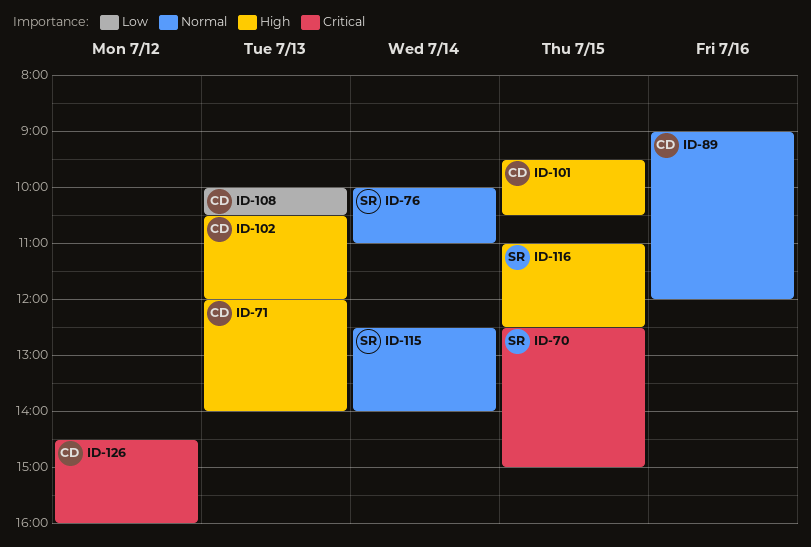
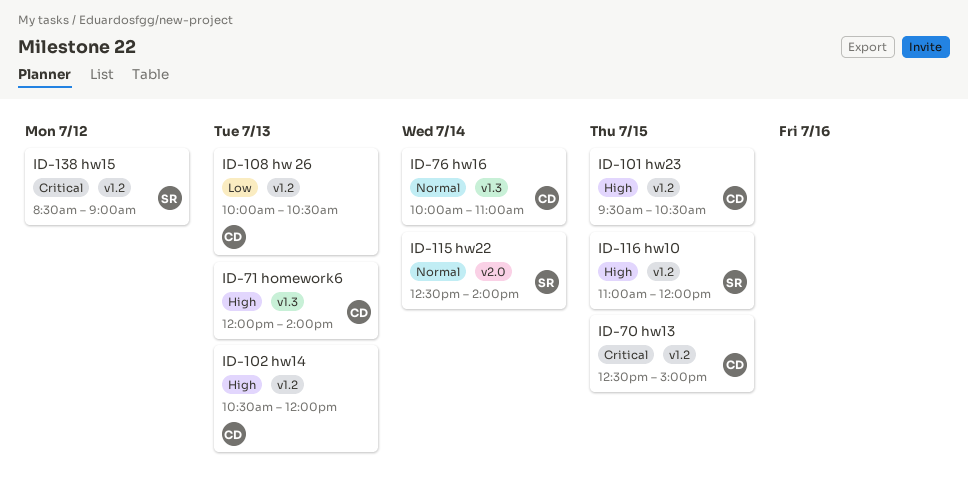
ID-70, owner: SR -> CD
ID-76, owner: SR -> CD
ID-89: present -> none
ID-116, ends: 12:30 -> 12:00
ID-126: present -> none
ID-138: none -> present

